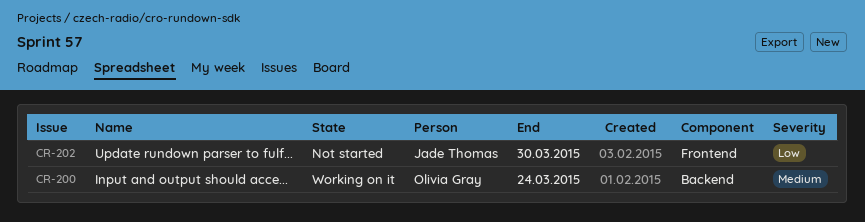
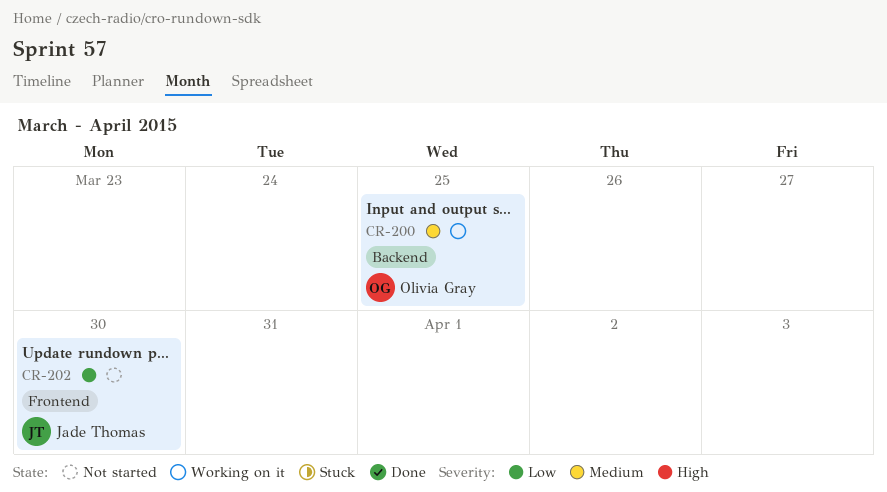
CR-200, due: Mar 24 -> Mar 25

